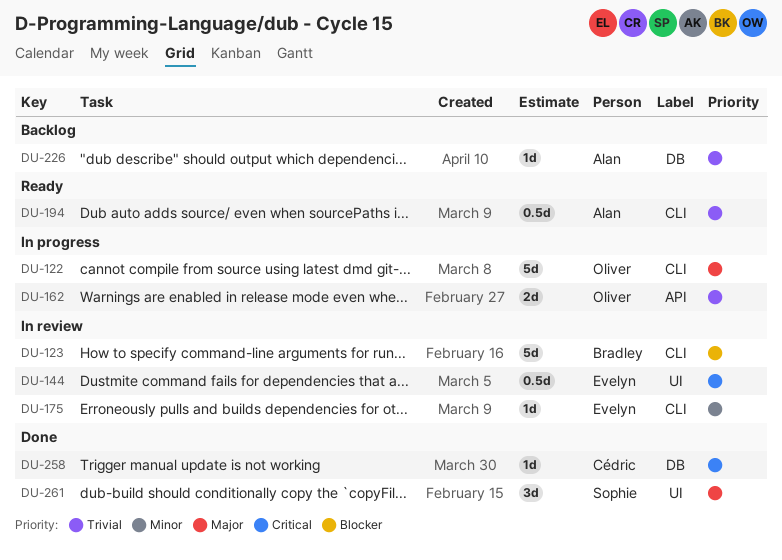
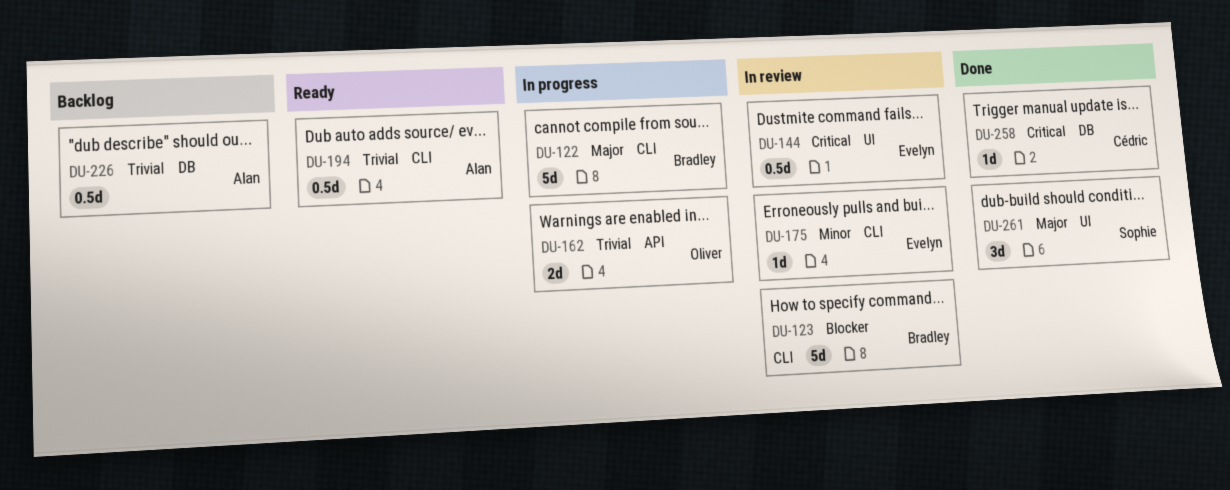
DU-122, owner: Oliver -> Bradley
DU-226, estimate: 1d -> 0.5d

